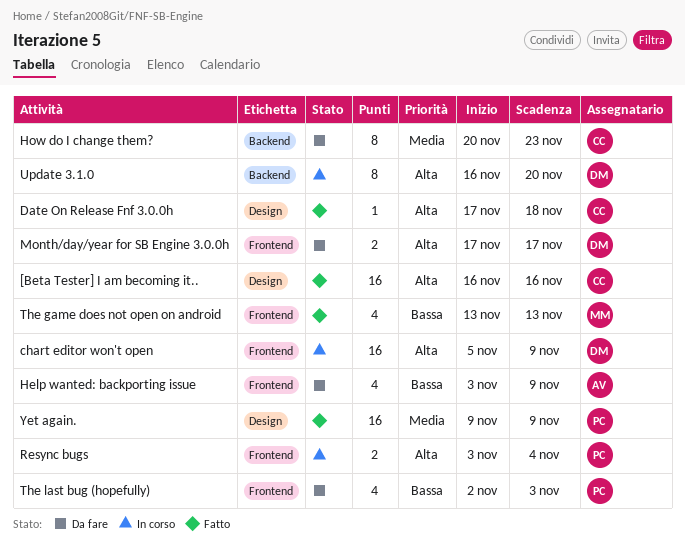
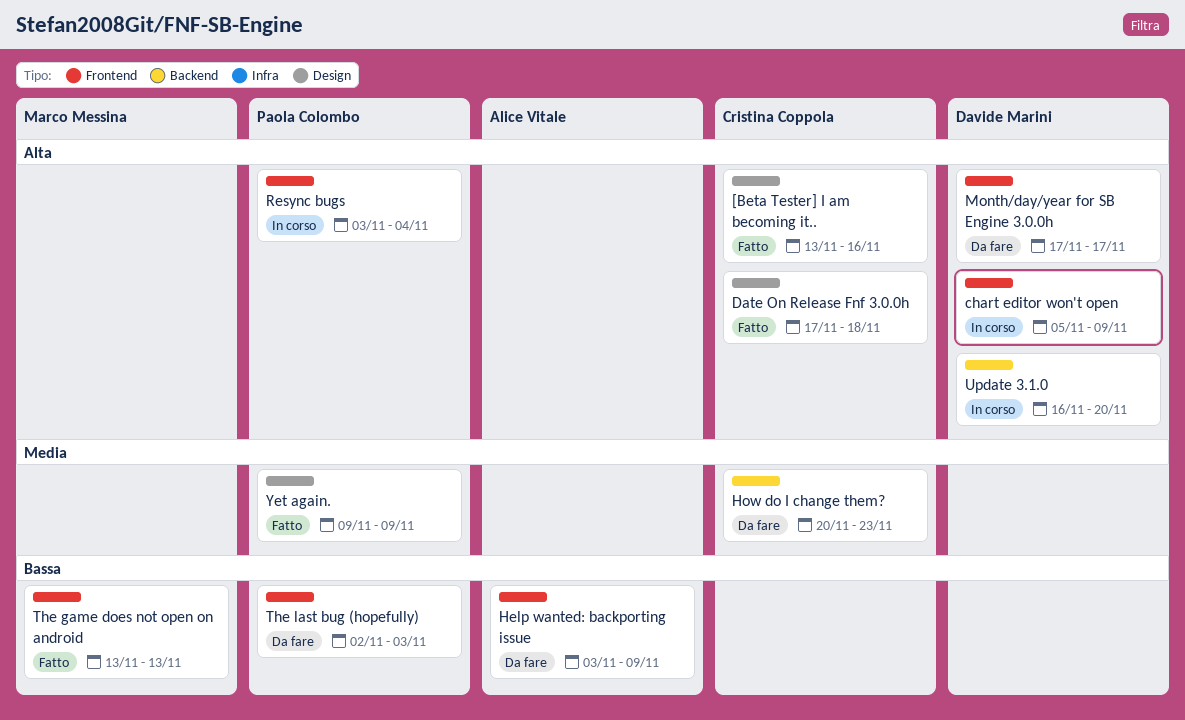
[Beta Tester] I am becoming it.., start: Nov 16 -> Nov 13

